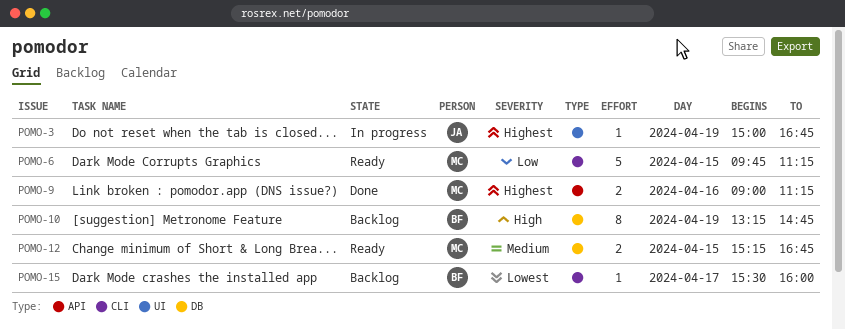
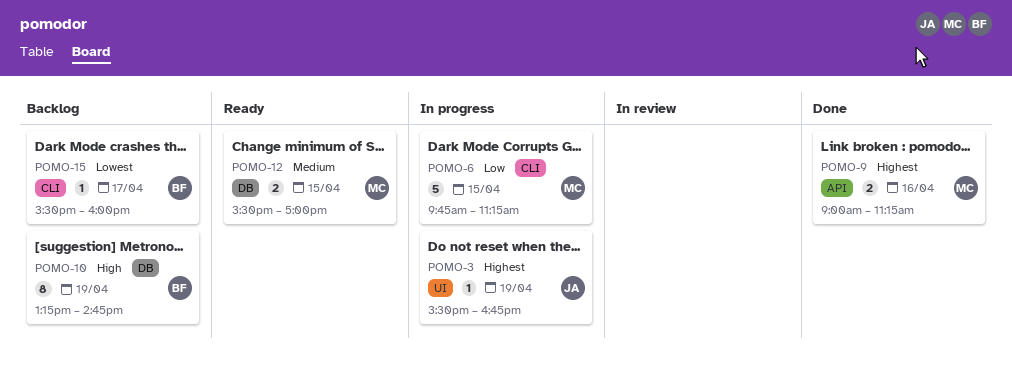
POMO-3, begins: 15:00 -> 15:30
POMO-6, status: Ready -> In progress
POMO-12, begins: 15:15 -> 15:30
POMO-12, ends: 16:45 -> 17:00

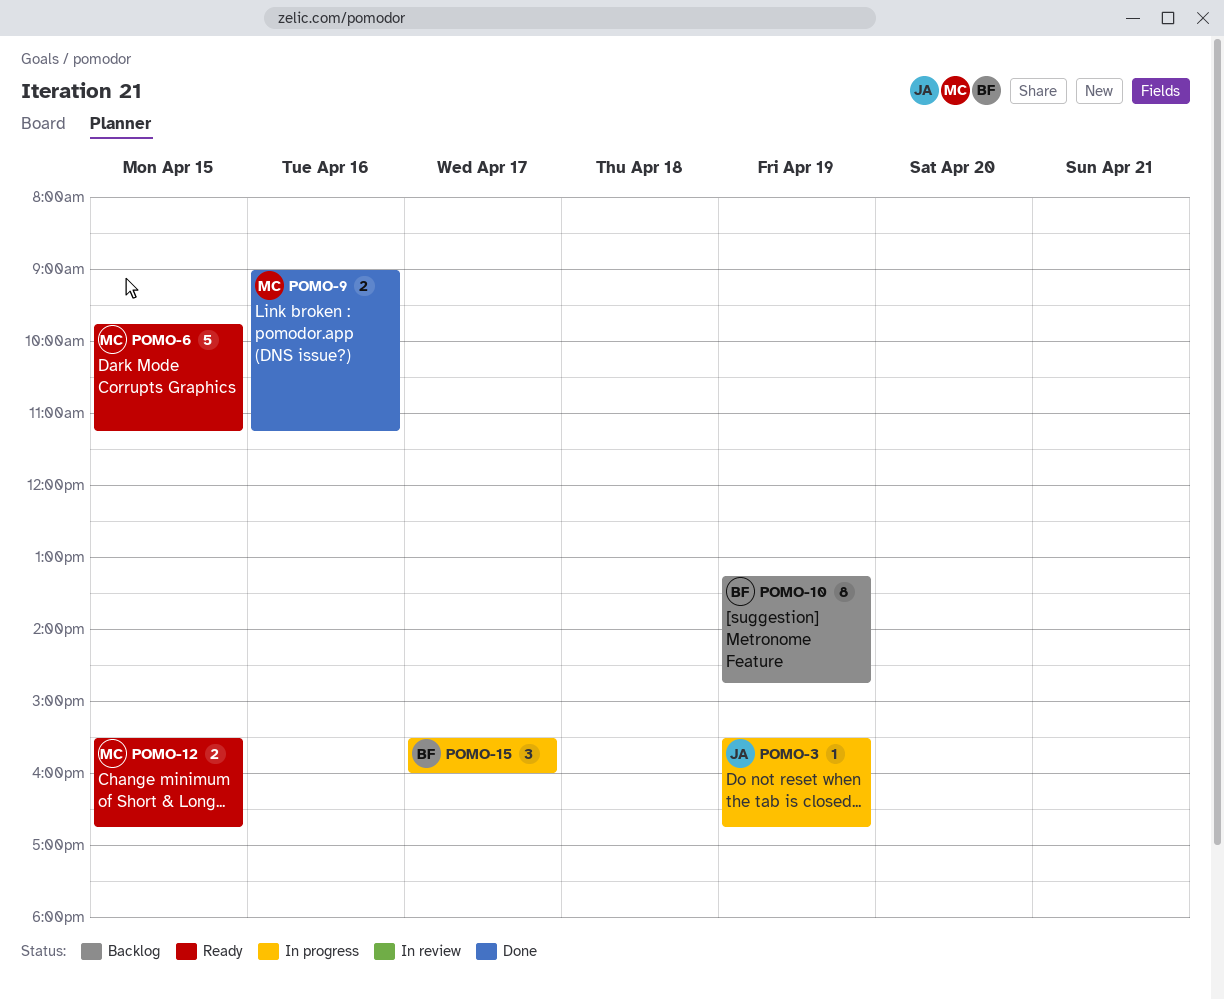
POMO-6, status: In progress -> Ready
POMO-12, ends: 17:00 -> 16:45
POMO-15, status: Backlog -> In progress
POMO-15, estimate: 1 -> 3

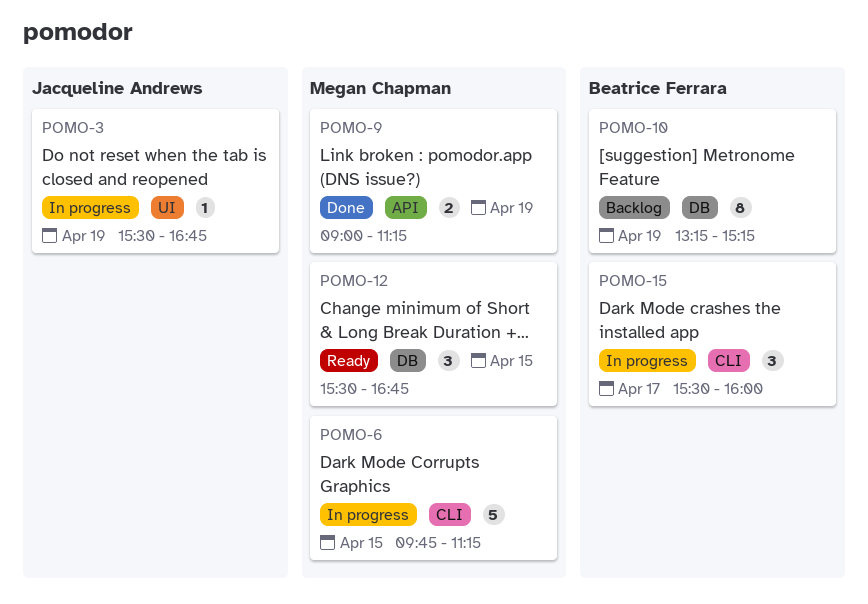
POMO-6, status: Ready -> In progress
POMO-9, day: Apr 16 -> Apr 19
POMO-10, ends: 14:45 -> 15:15
POMO-12, estimate: 2 -> 3

